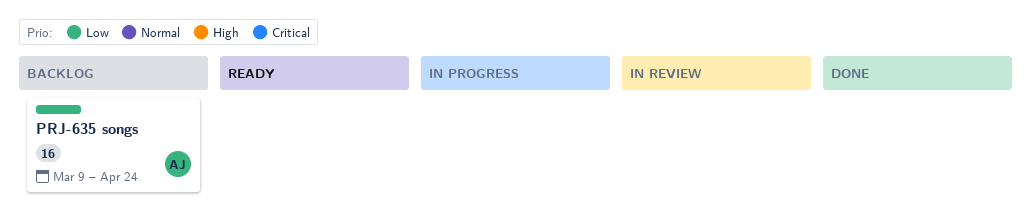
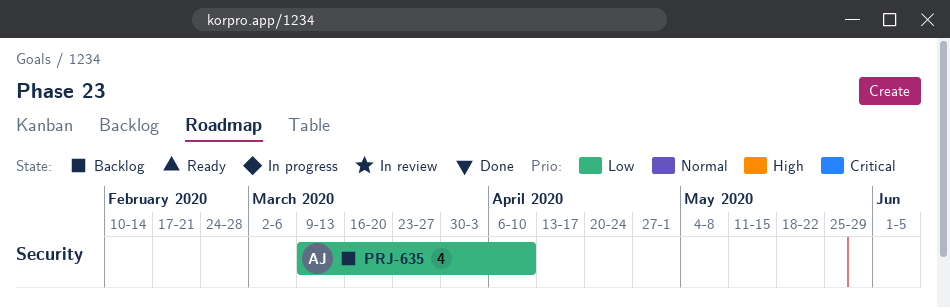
PRJ-635, estimate: 16 -> 4
PRJ-635, due: Apr 24 -> Apr 10

